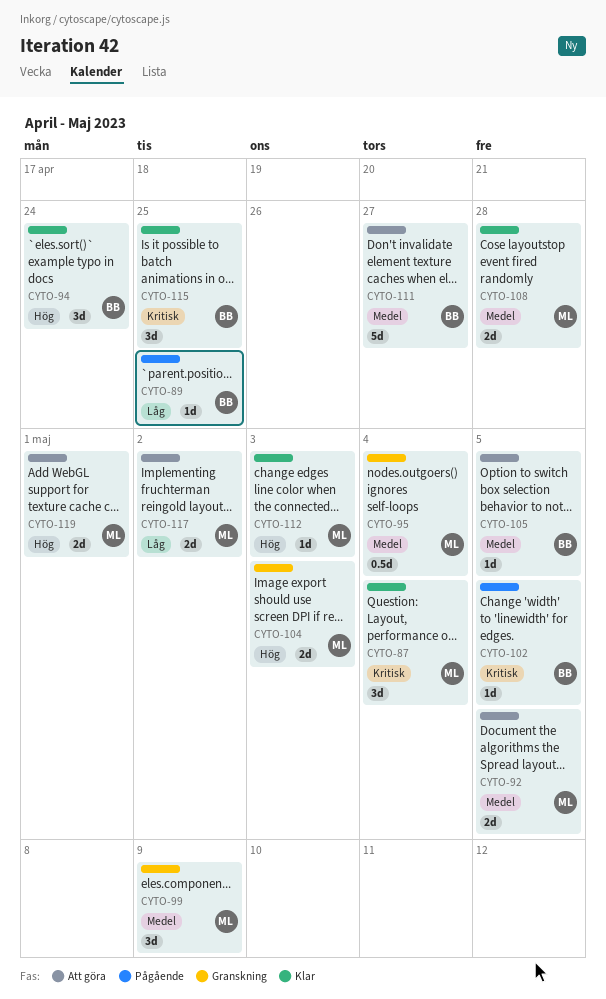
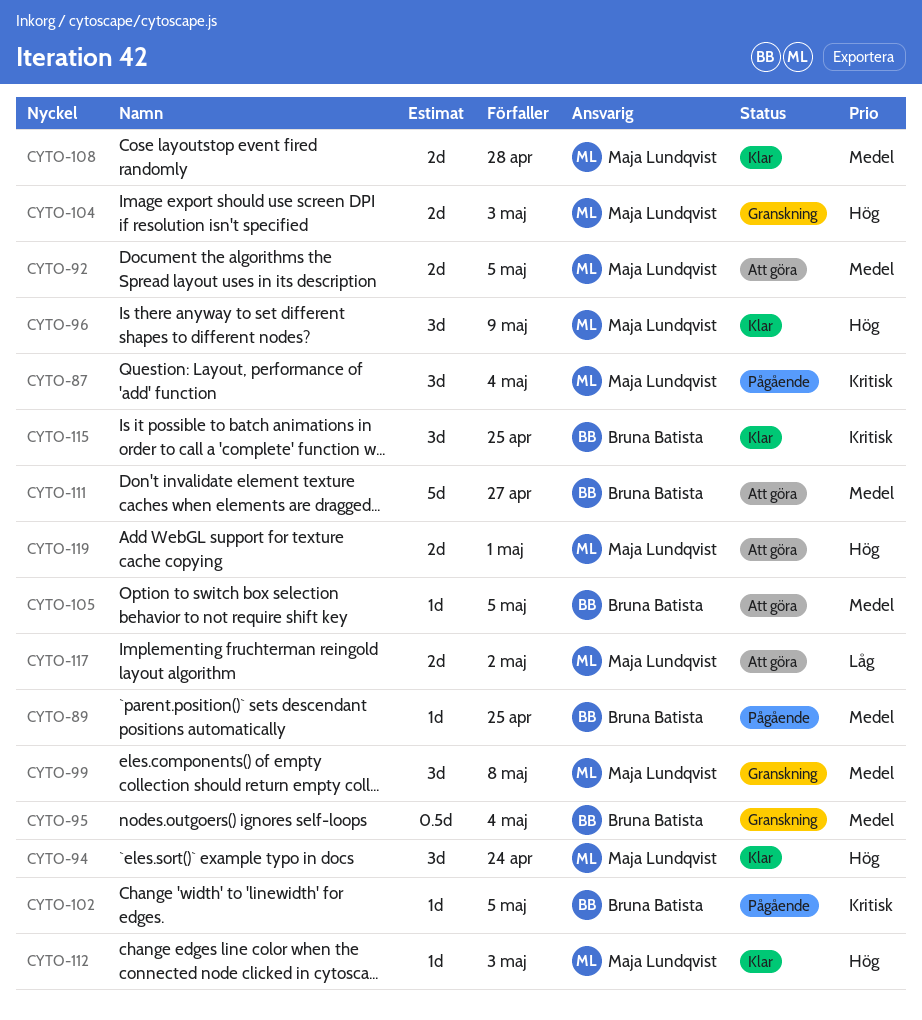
CYTO-87, status: Klar -> Pågående
CYTO-89, priority: Låg -> Medel
CYTO-94, owner: Bruna Batista -> Maja Lundqvist
CYTO-95, owner: Maja Lundqvist -> Bruna Batista
CYTO-96: none -> present
CYTO-99, due: May 9 -> May 8

